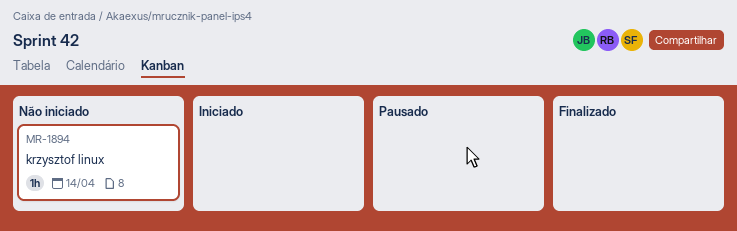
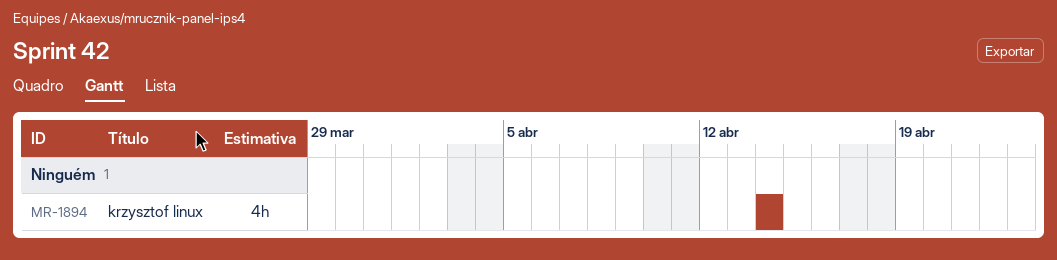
MR-1894, estimate: 1h -> 4h

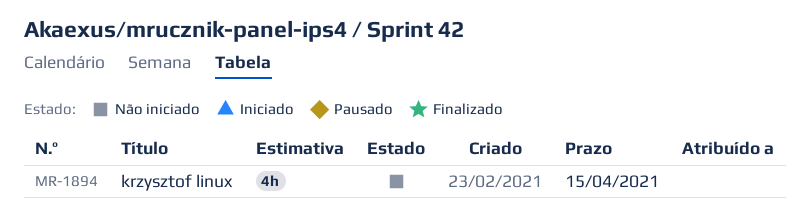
MR-1894, due: Apr 14 -> Apr 15

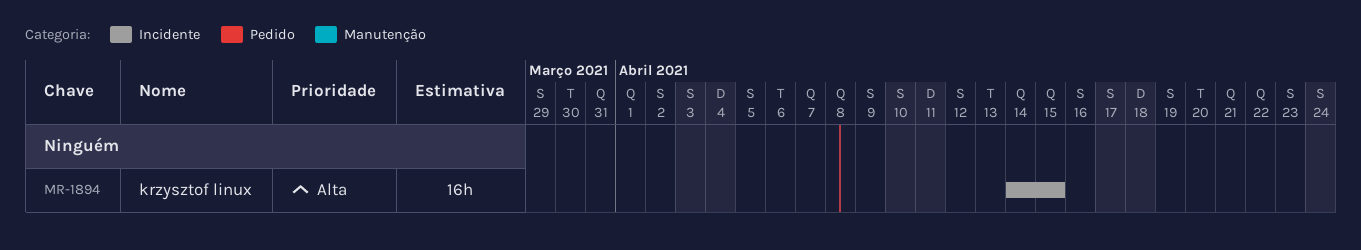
MR-1894, estimate: 4h -> 16h

